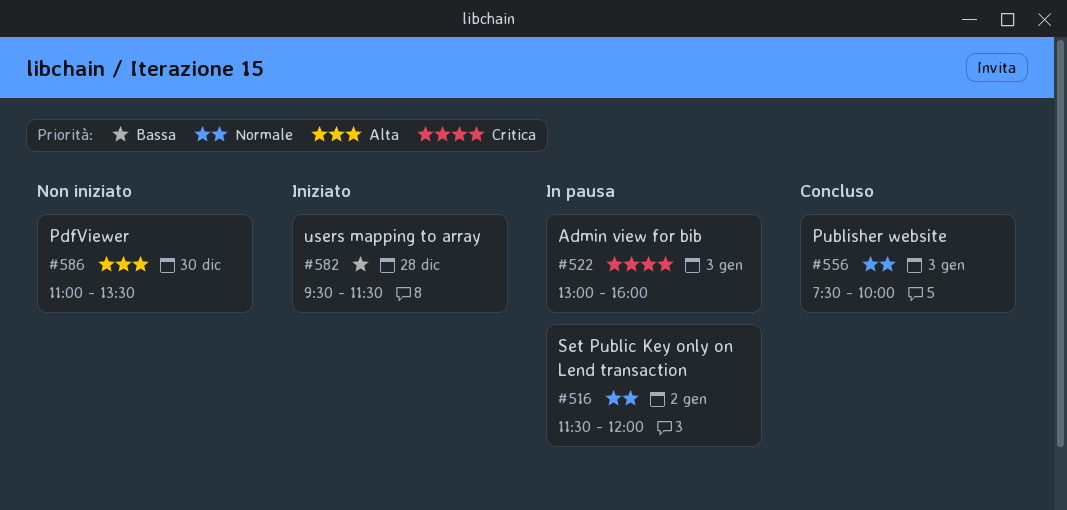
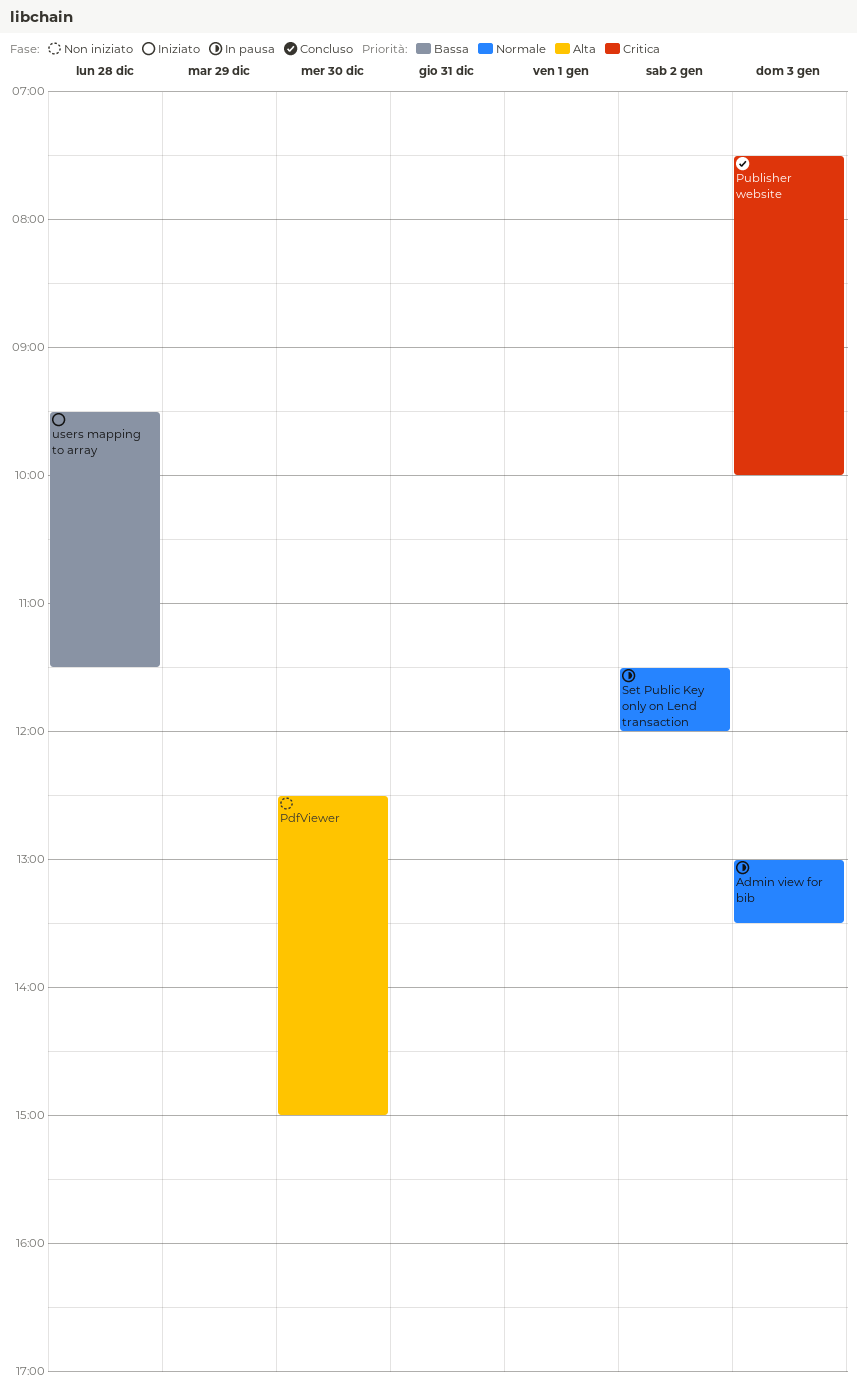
Admin view for bib, priority: Critica -> Normale
Admin view for bib, ends: 16:00 -> 13:30
PdfViewer, begins: 11:00 -> 12:30
PdfViewer, ends: 13:30 -> 15:00
Publisher website, priority: Normale -> Critica

